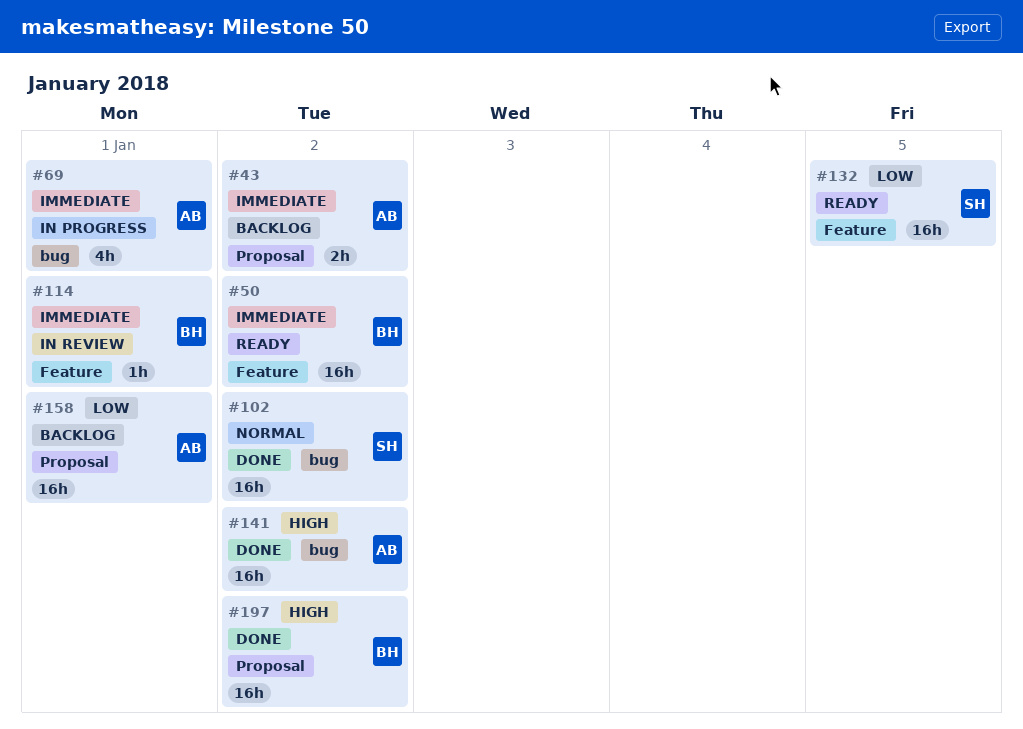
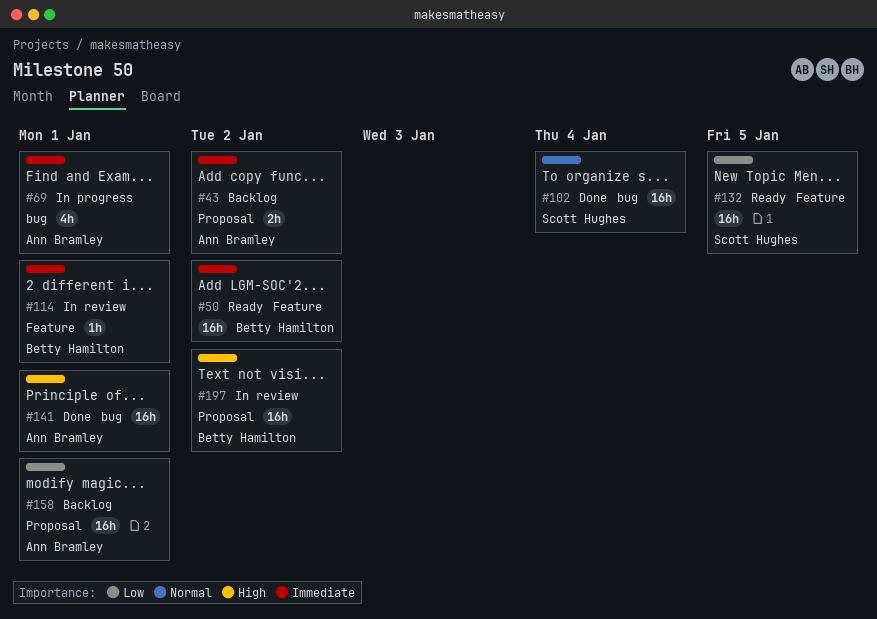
#102, due: Jan 2 -> Jan 4
#141, due: Jan 2 -> Jan 1
#197, status: Done -> In review

